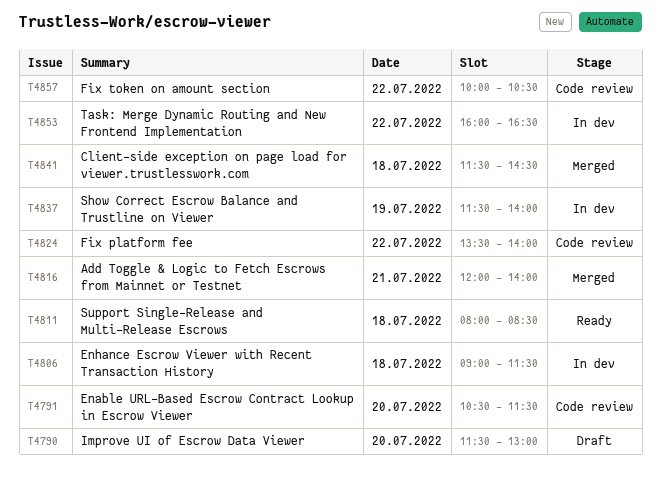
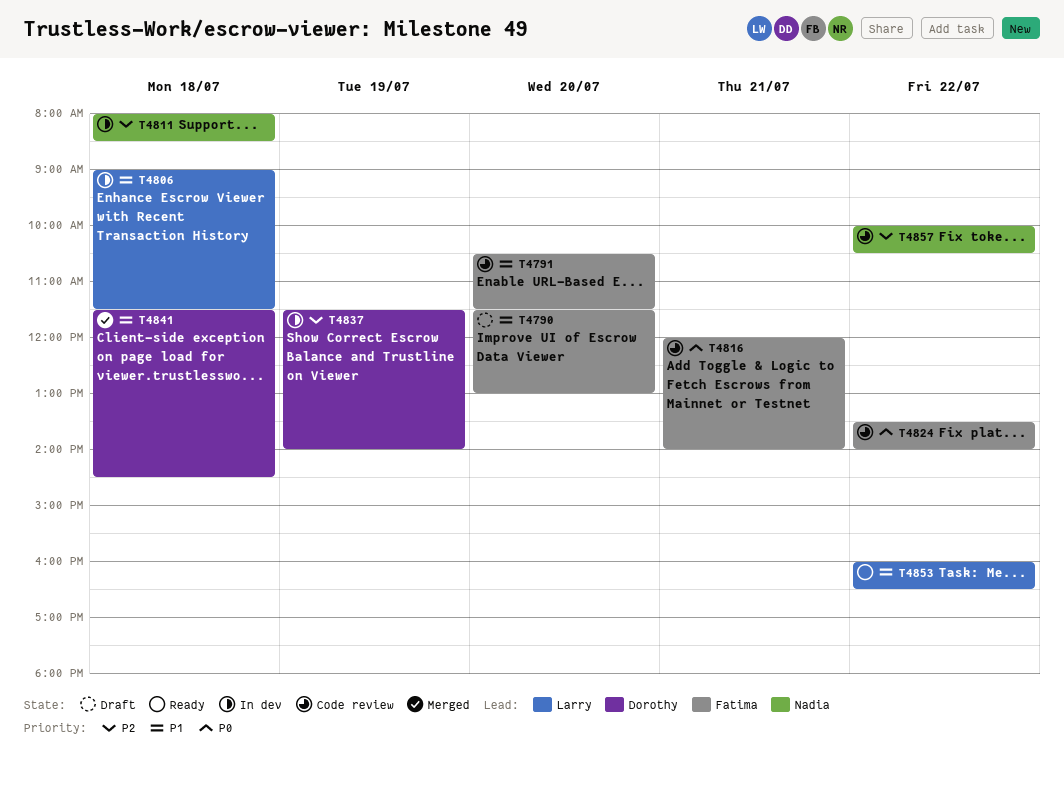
T4811, status: Ready -> In dev
T4816, status: Merged -> Code review
T4853, status: In dev -> Ready

